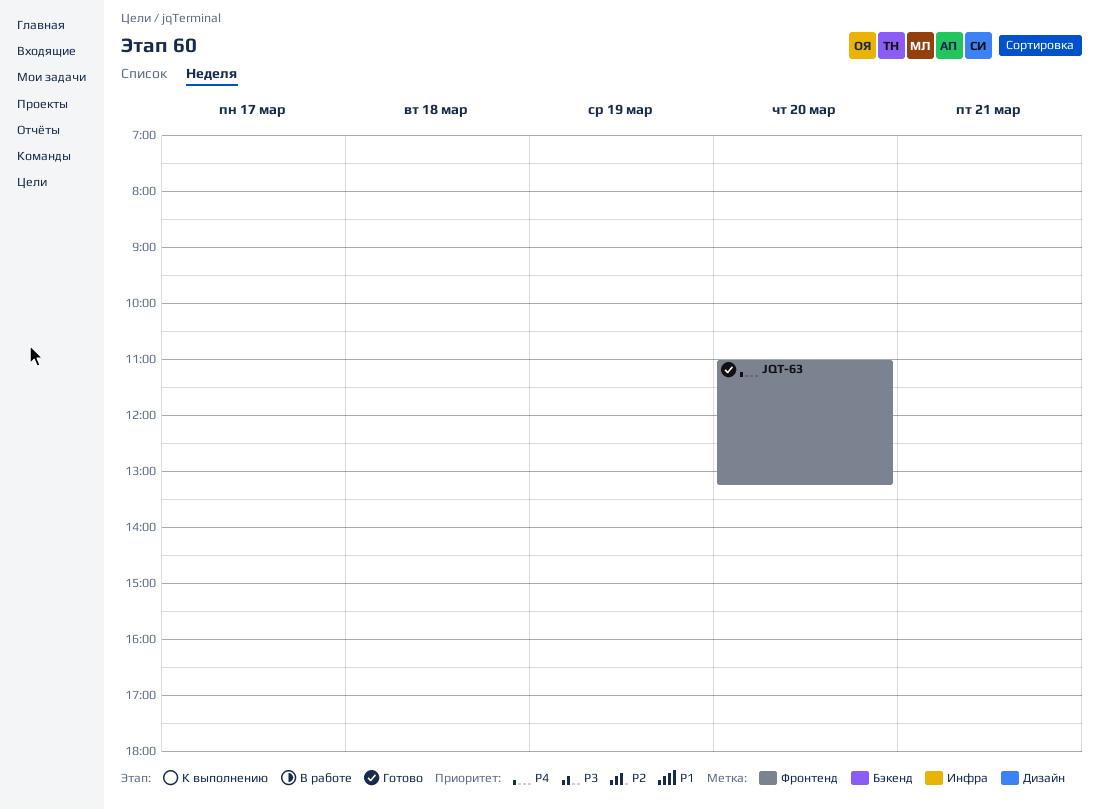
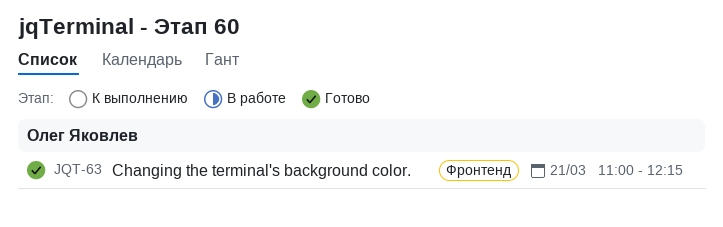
JQT-63, day: Mar 20 -> Mar 21
JQT-63, ends: 13:15 -> 12:15

